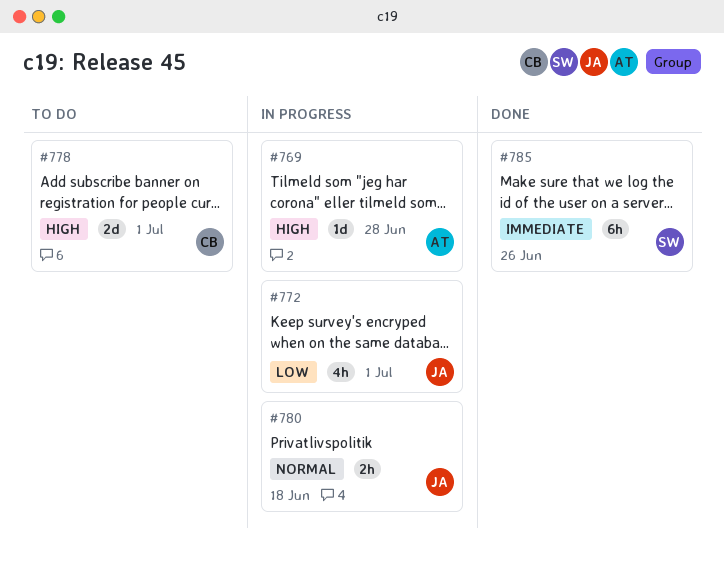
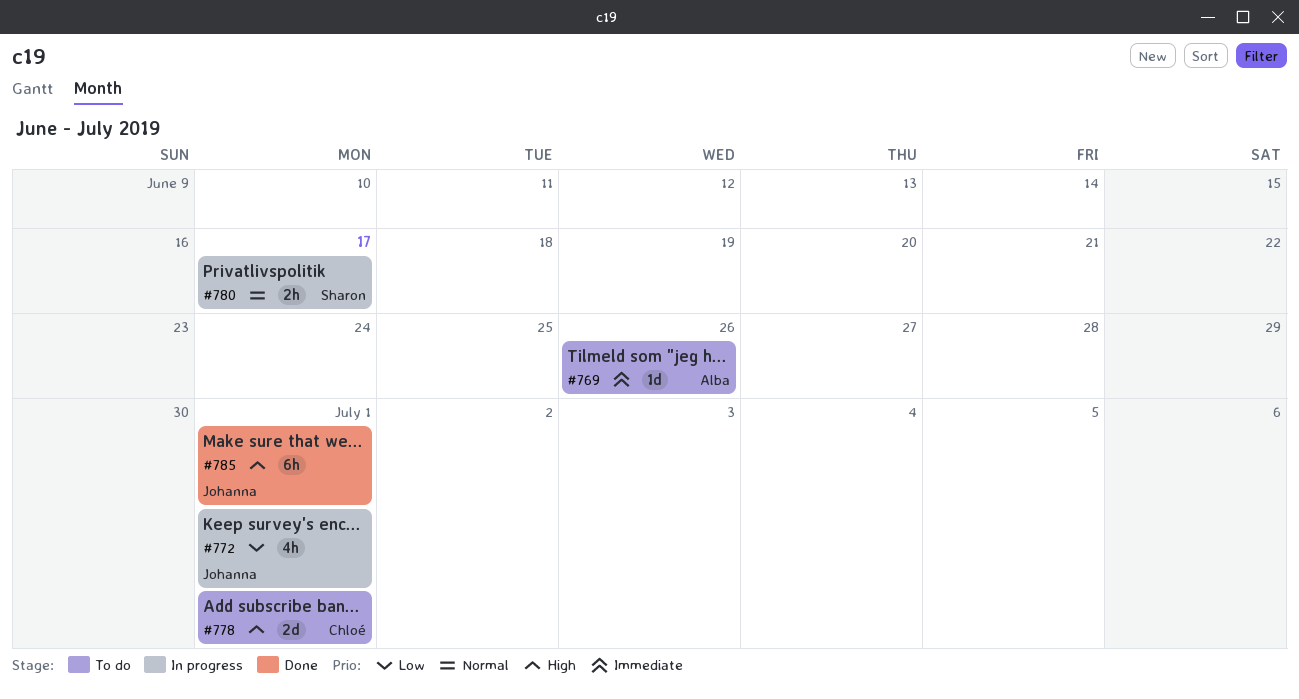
#769, status: In progress -> To do
#769, priority: High -> Immediate
#769, due: Jun 28 -> Jun 26
#780, owner: Johanna -> Sharon
#780, due: Jun 18 -> Jun 17
#785, owner: Sharon -> Johanna
#785, priority: Immediate -> High
#785, due: Jun 26 -> Jul 1

